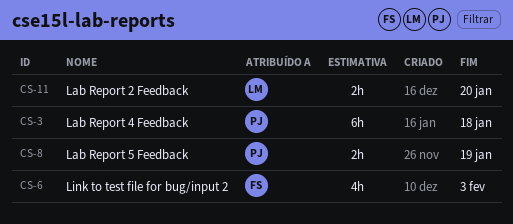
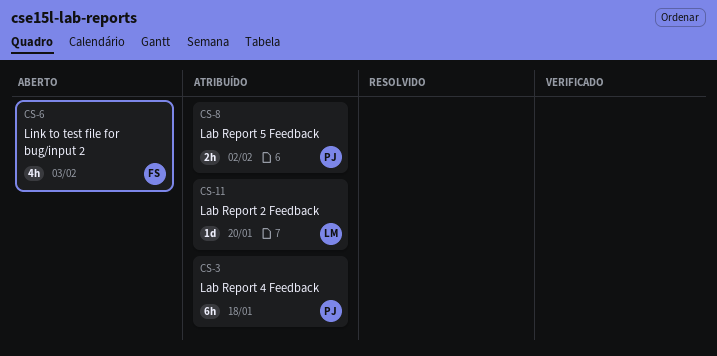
CS-8, due: Jan 19 -> Feb 2
CS-11, estimate: 2h -> 1d

